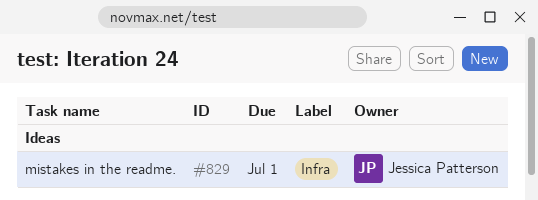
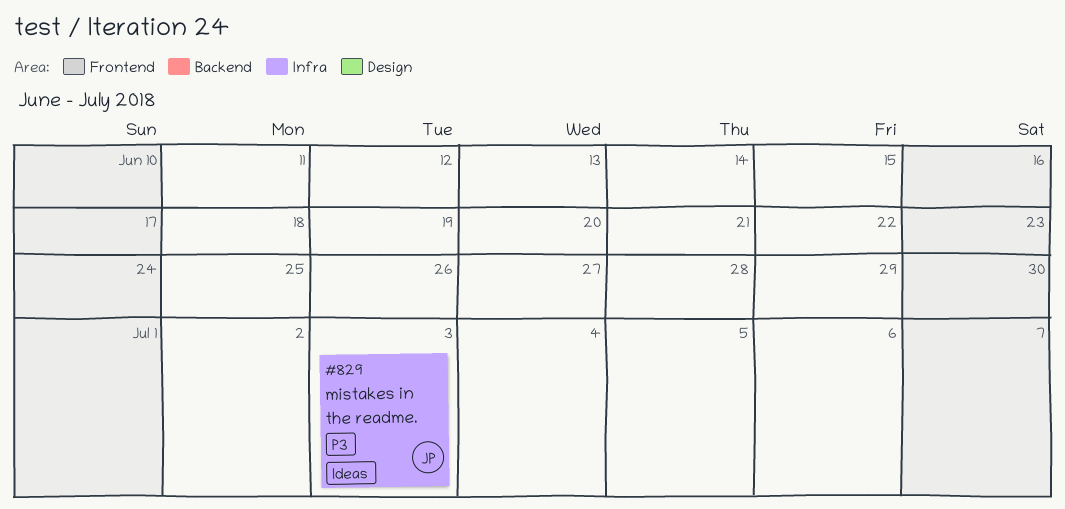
#829, due: Jul 1 -> Jul 3

